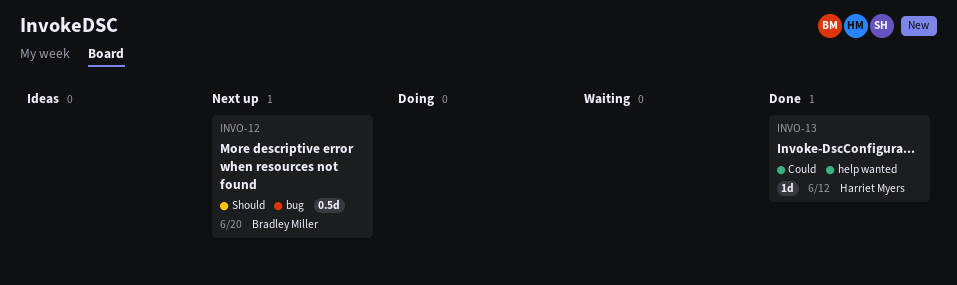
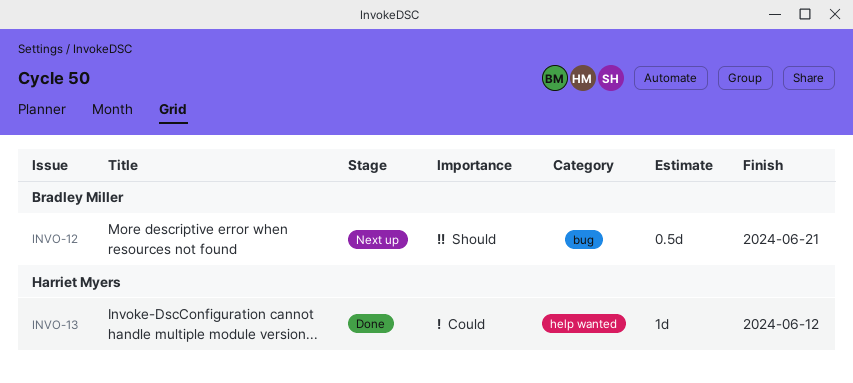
INVO-12, due: Jun 20 -> Jun 21

